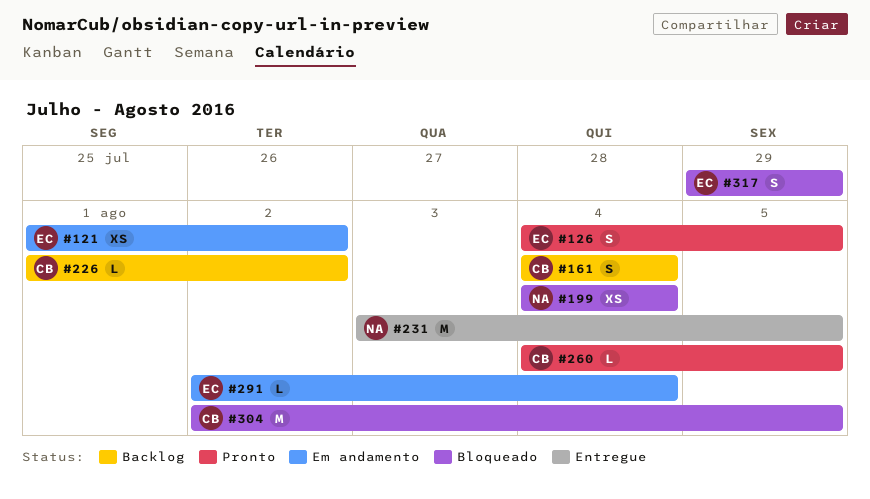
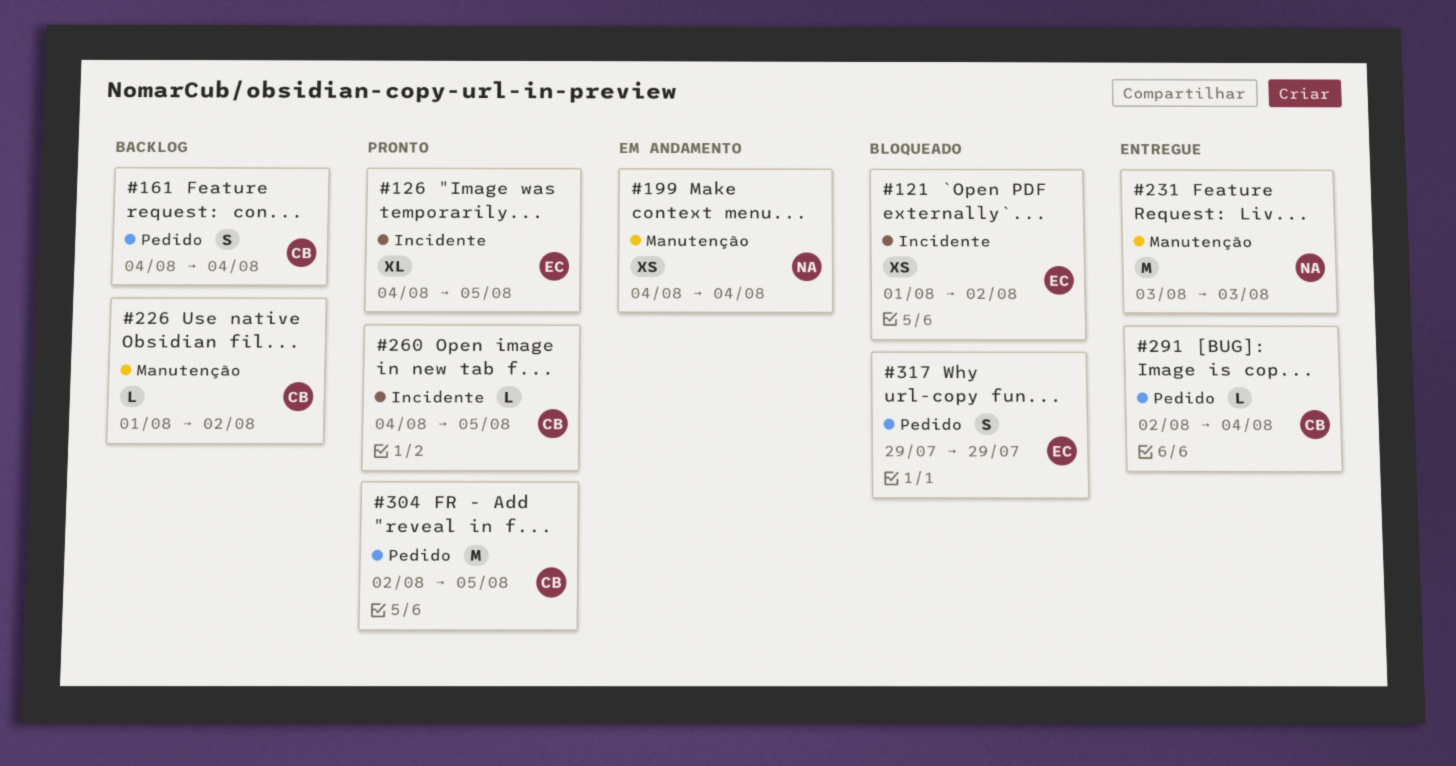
#121, status: Em andamento -> Bloqueado
#126, estimate: S -> XL
#199, status: Bloqueado -> Em andamento
#231, due: Aug 5 -> Aug 3
#291, status: Em andamento -> Entregue
#291, owner: EC -> CB
#304, status: Bloqueado -> Pronto

